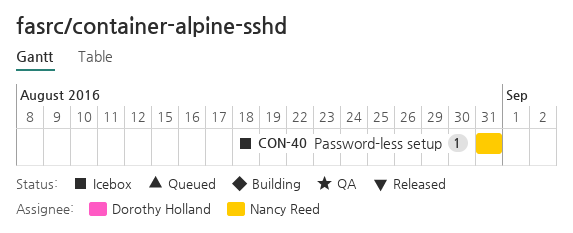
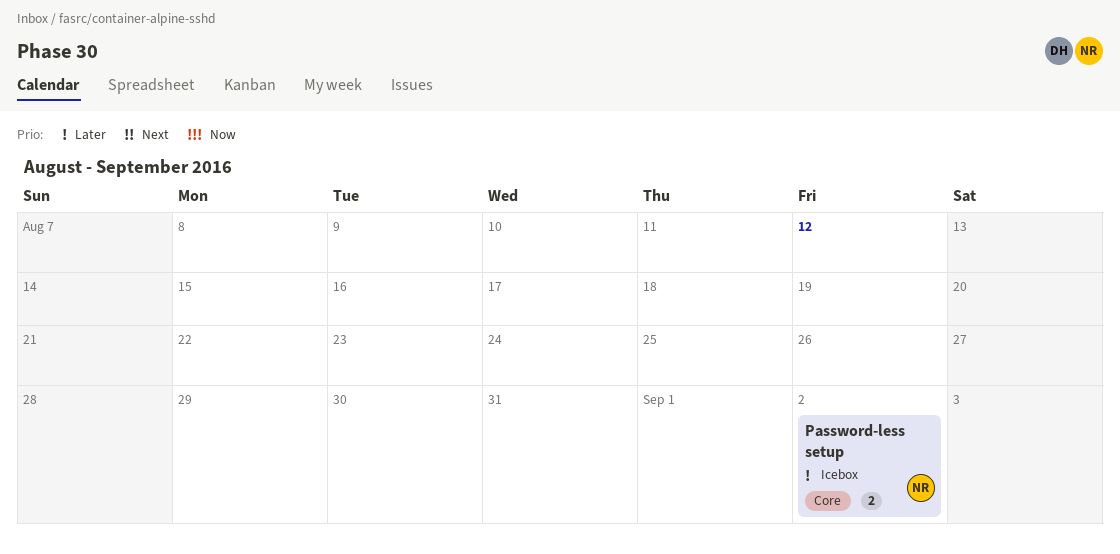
Password-less setup, estimate: 1 -> 2
Password-less setup, due: Aug 31 -> Sep 2

